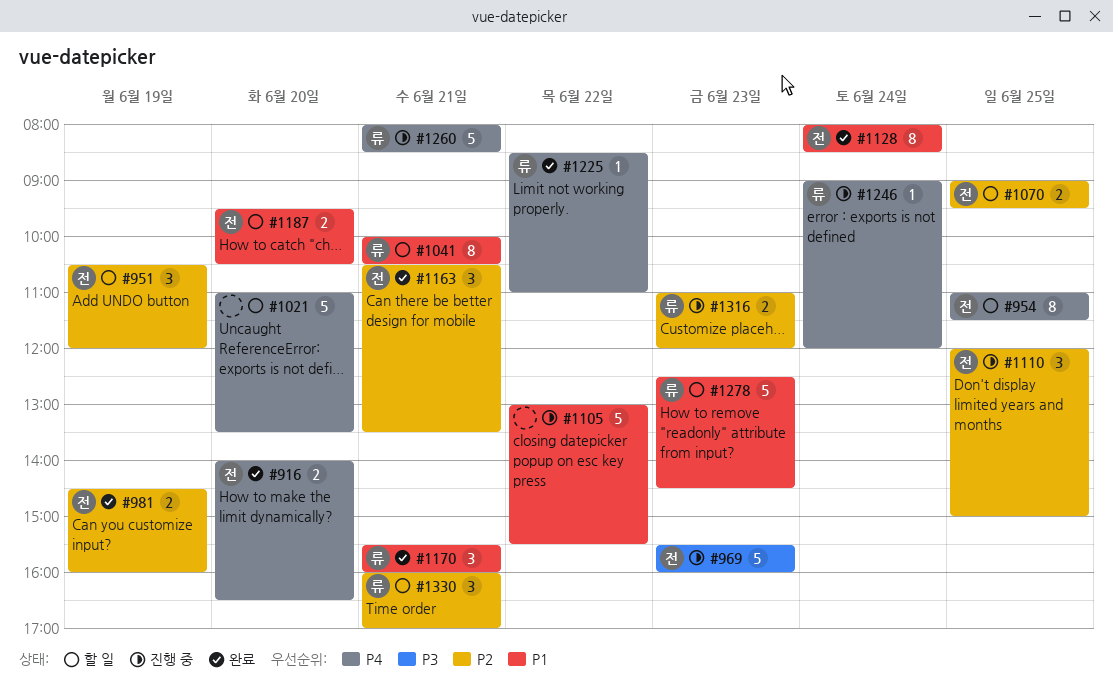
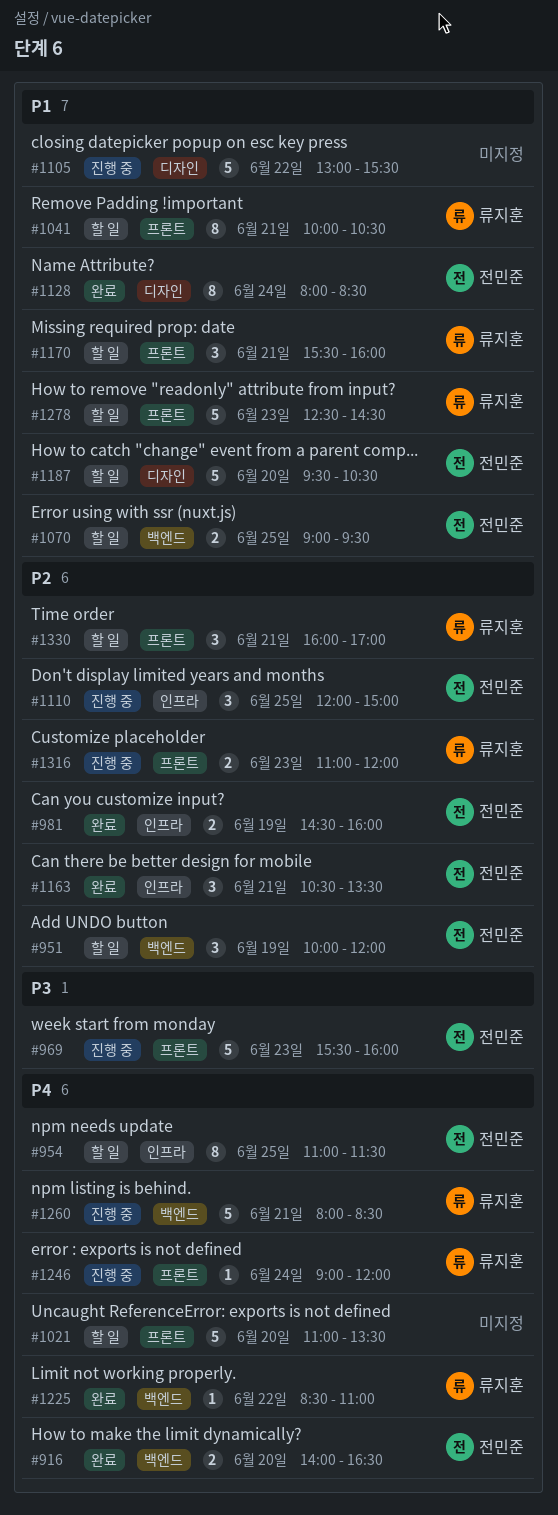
#951, begins: 10:30 -> 10:00
#1070, priority: P2 -> P1
#1170, status: 완료 -> 할 일
#1187, estimate: 2 -> 5

